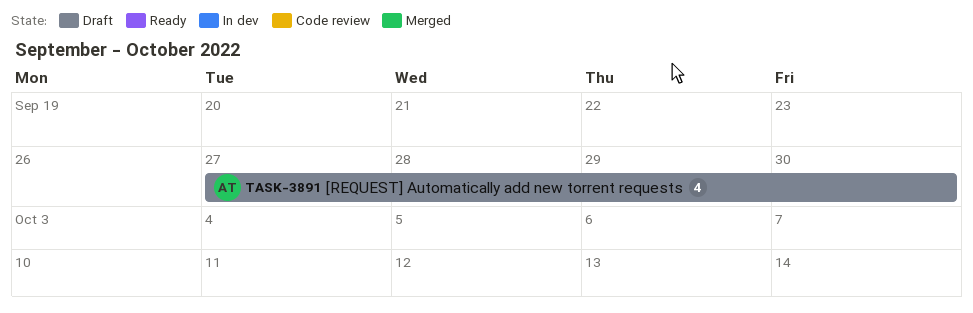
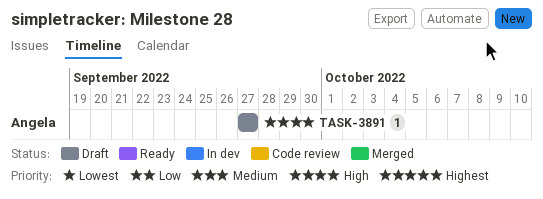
TASK-3891, estimate: 4 -> 1
TASK-3891, due: Sep 30 -> Sep 27

